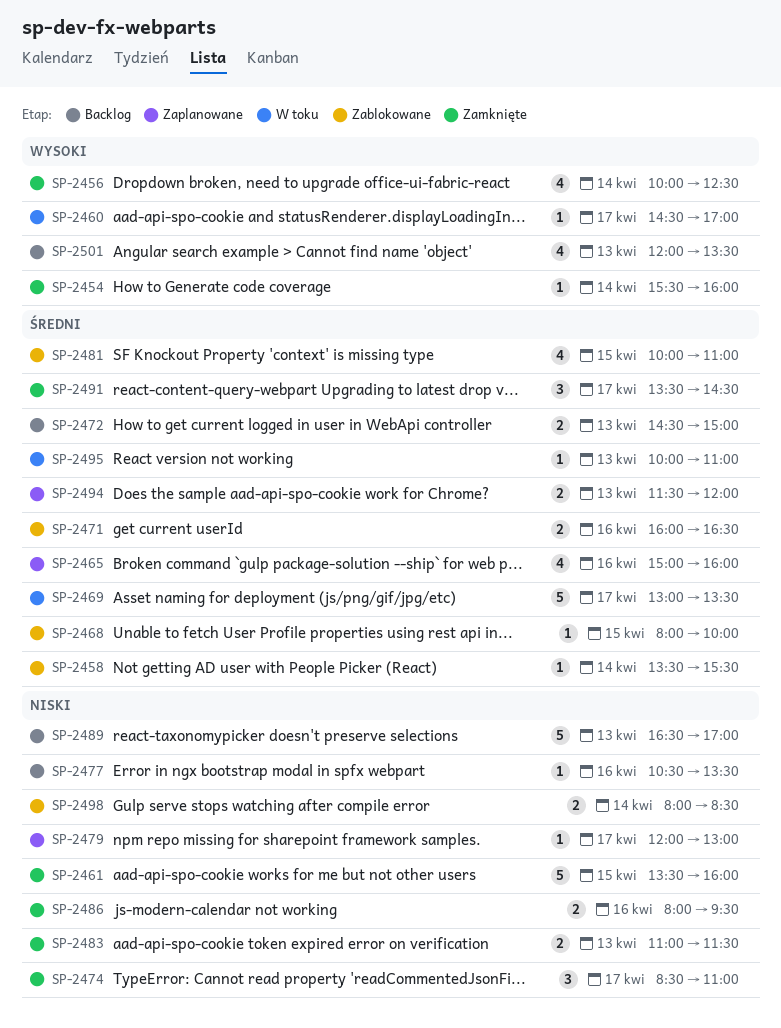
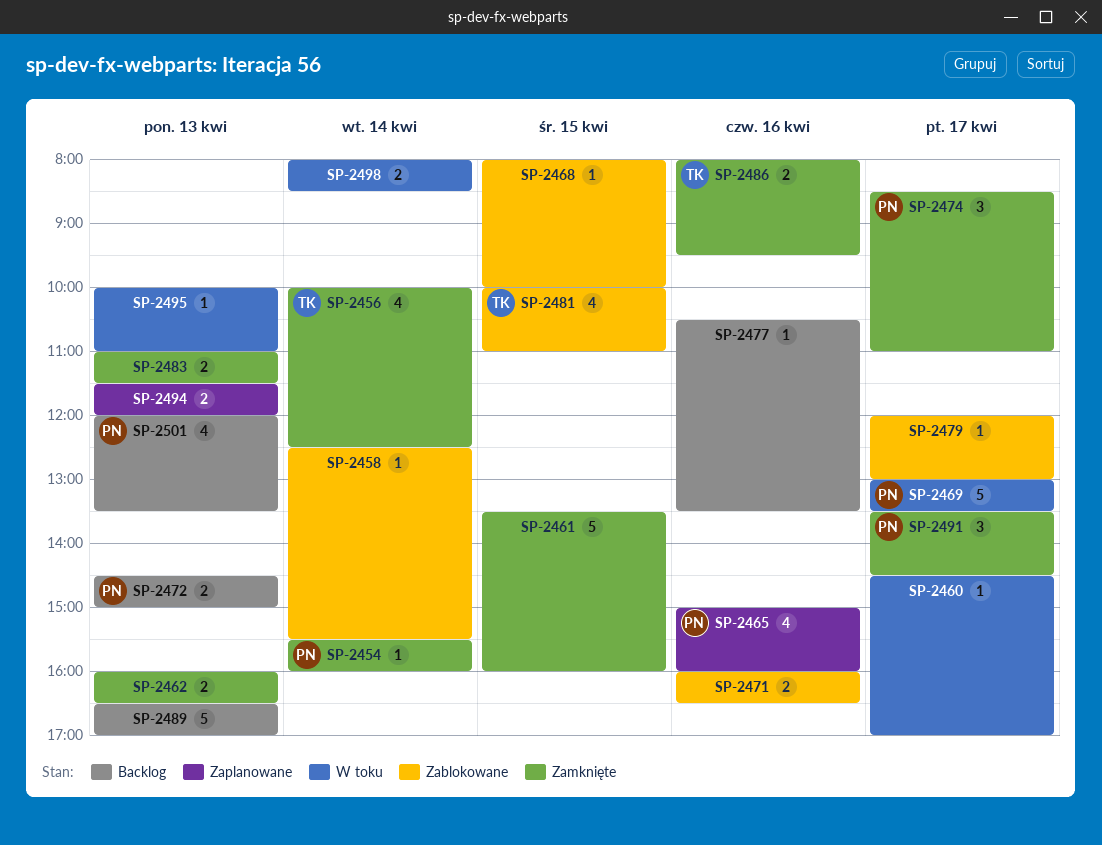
SP-2458, begins: 13:30 -> 12:30
SP-2462: none -> present
SP-2479, status: Zaplanowane -> Zablokowane
SP-2498, status: Zablokowane -> W toku

